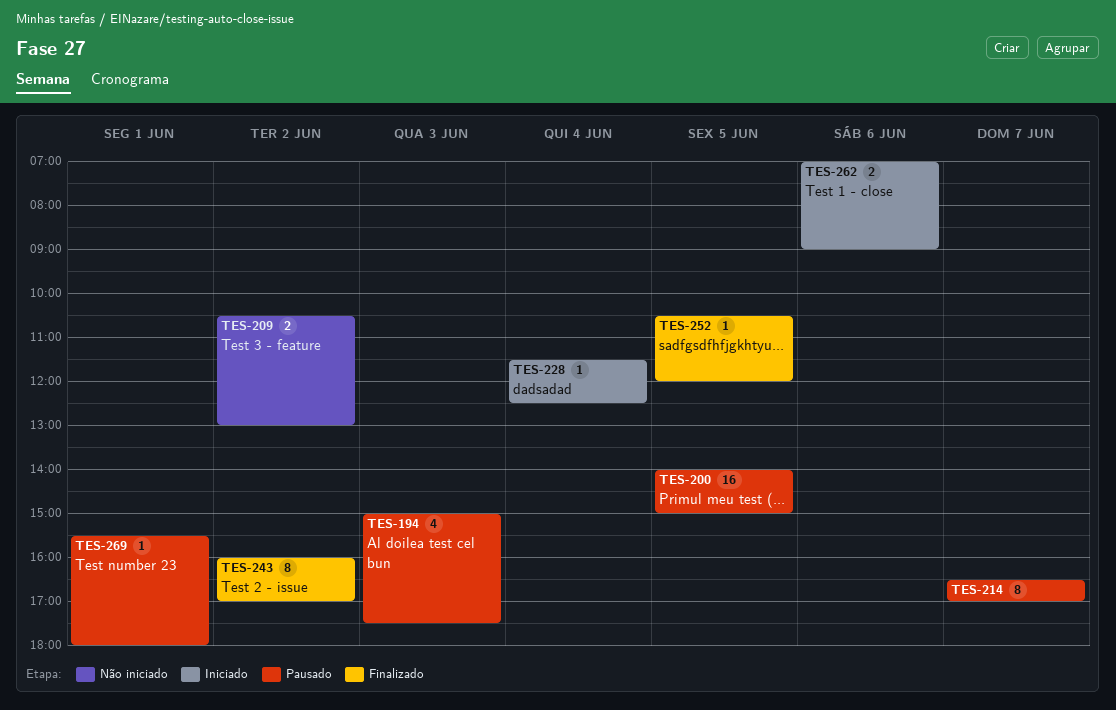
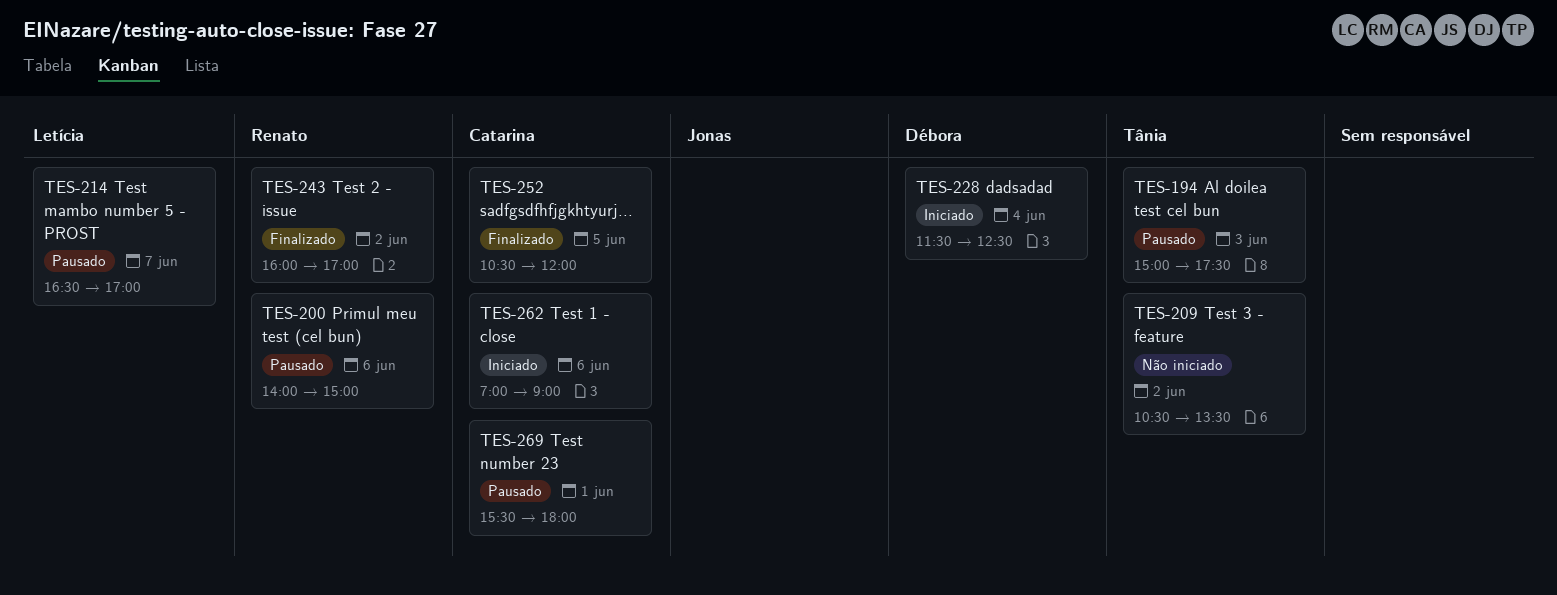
TES-200, day: Jun 5 -> Jun 6
TES-209, ends: 13:00 -> 13:30

